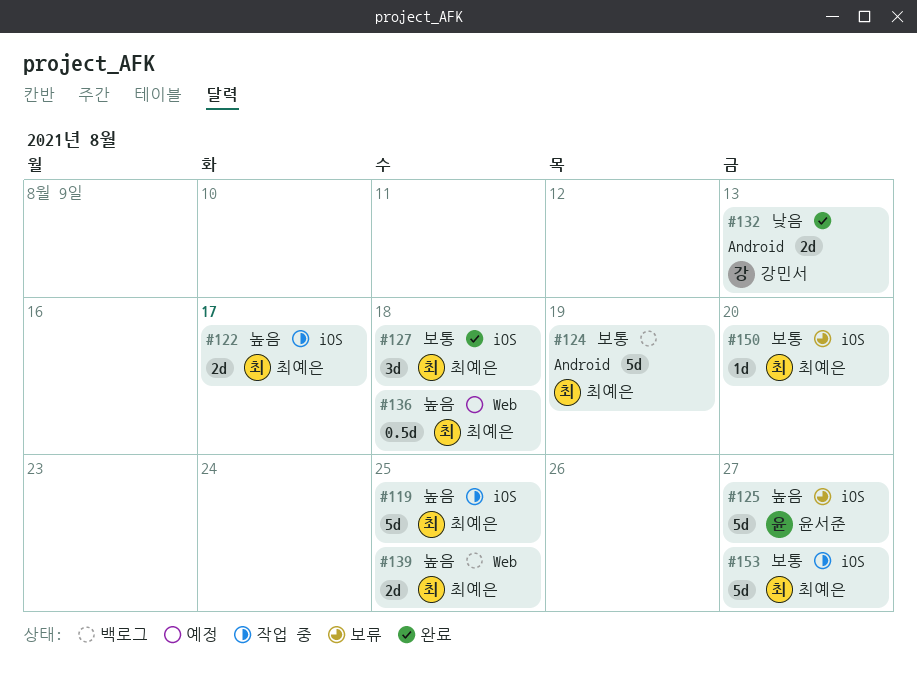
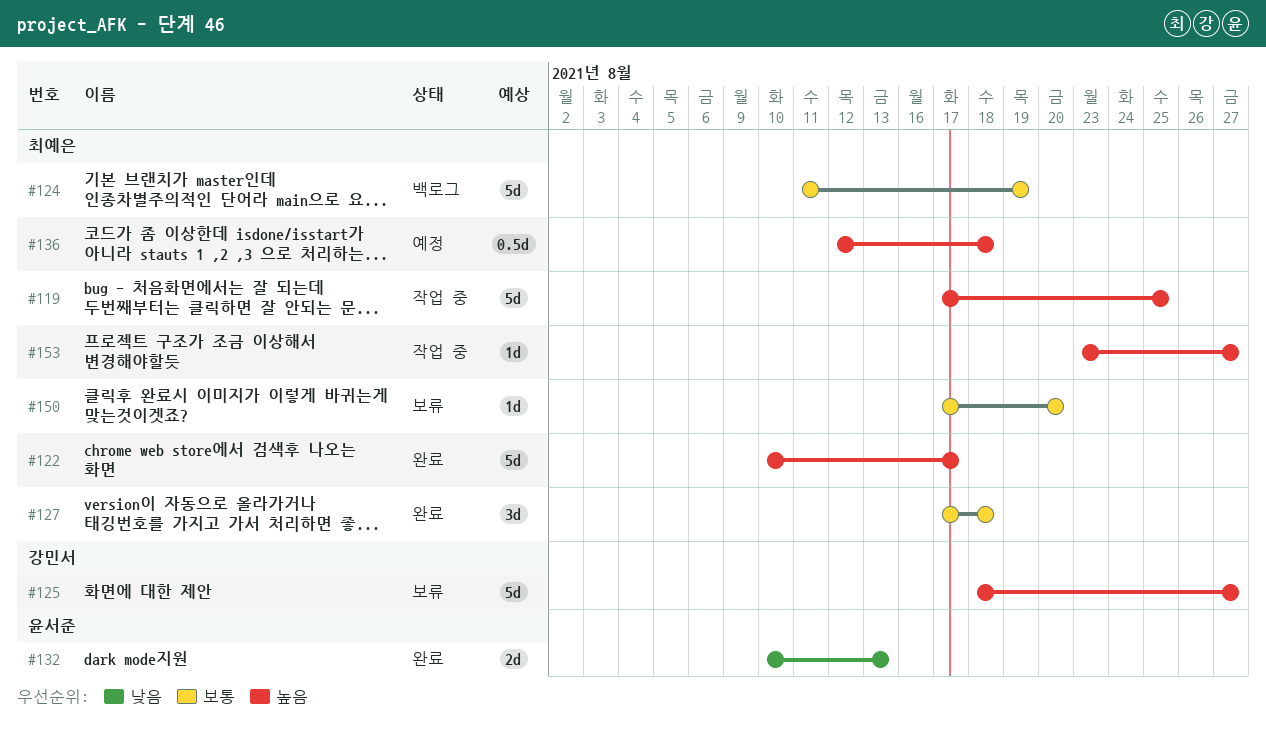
#122, status: 작업 중 -> 완료
#122, estimate: 2d -> 5d
#125, owner: 윤서준 -> 강민서
#132, owner: 강민서 -> 윤서준
#139: present -> none
#153, priority: 보통 -> 높음
#153, estimate: 5d -> 1d

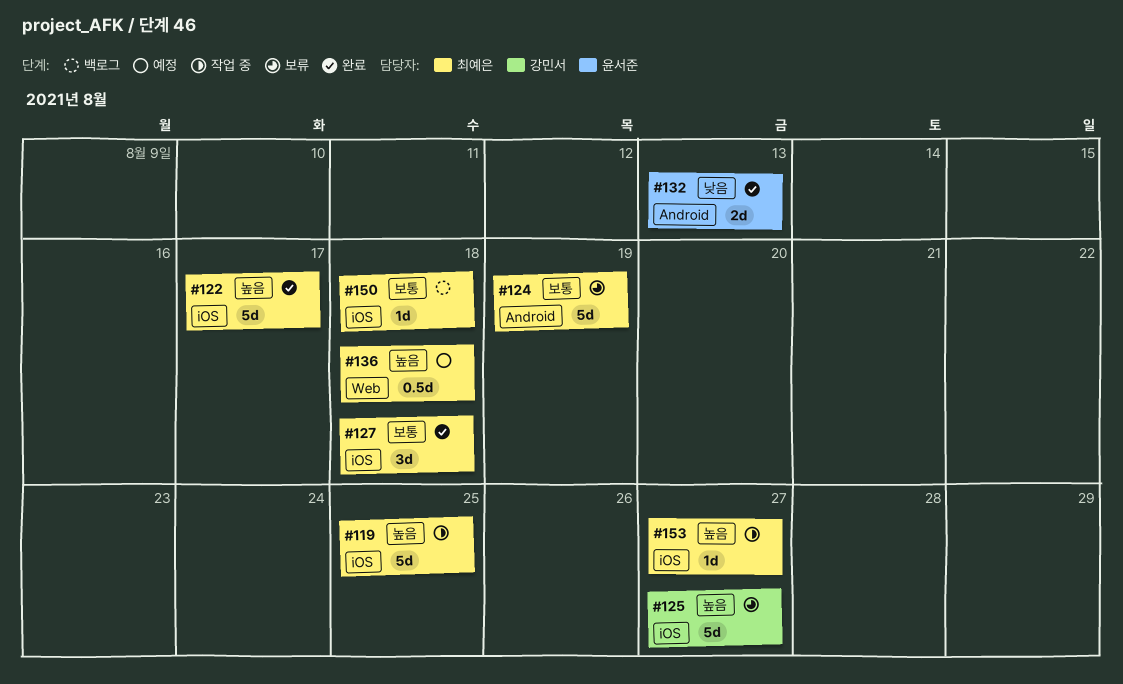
#124, status: 백로그 -> 보류
#150, status: 보류 -> 백로그
#150, due: Aug 20 -> Aug 18

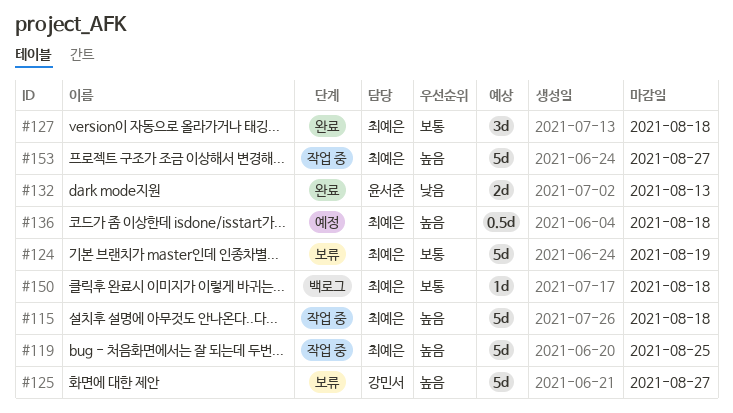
#115: none -> present
#122: present -> none
#153, estimate: 1d -> 5d

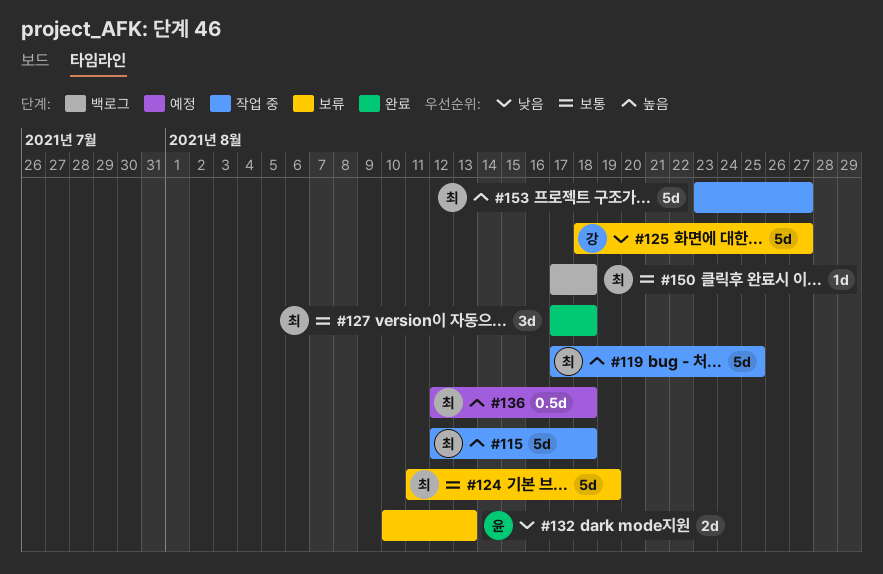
#125, priority: 높음 -> 낮음
#132, status: 완료 -> 보류

